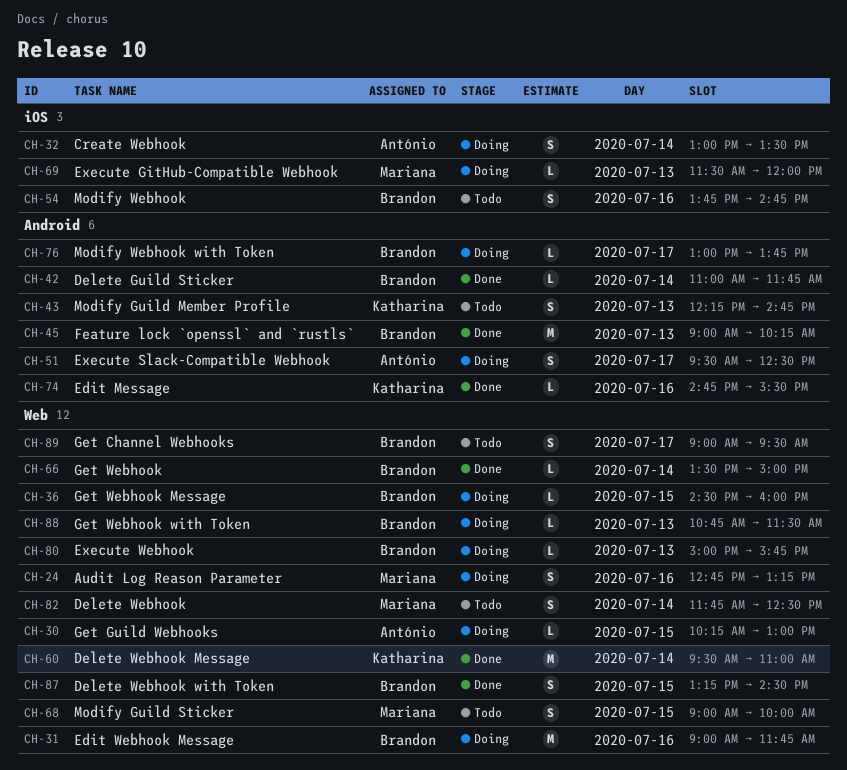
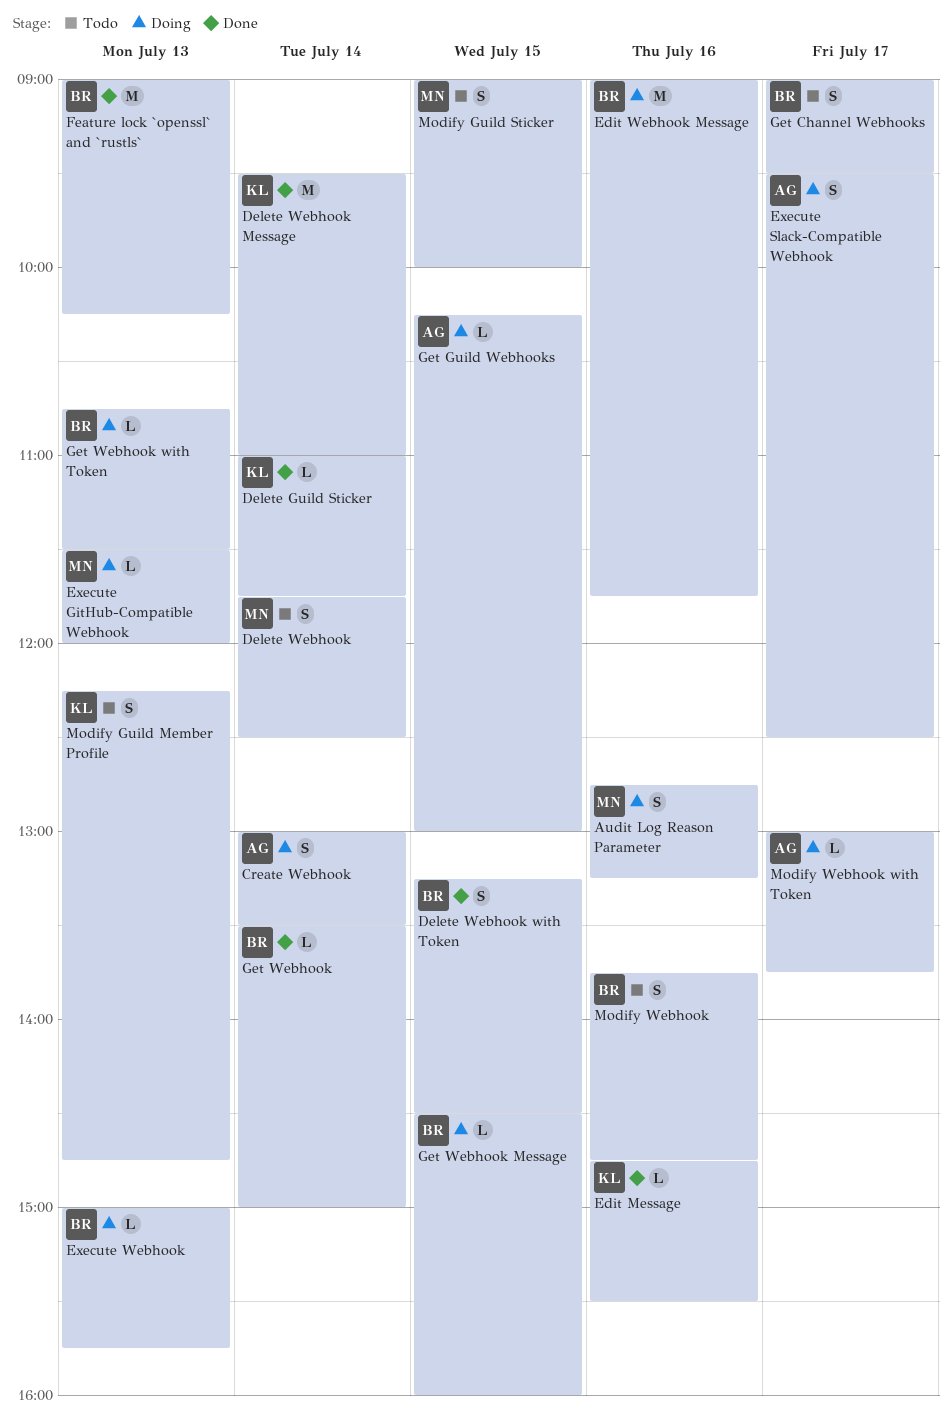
Delete Guild Sticker, owner: Brandon -> Katharina
Modify Webhook with Token, owner: Brandon -> António

